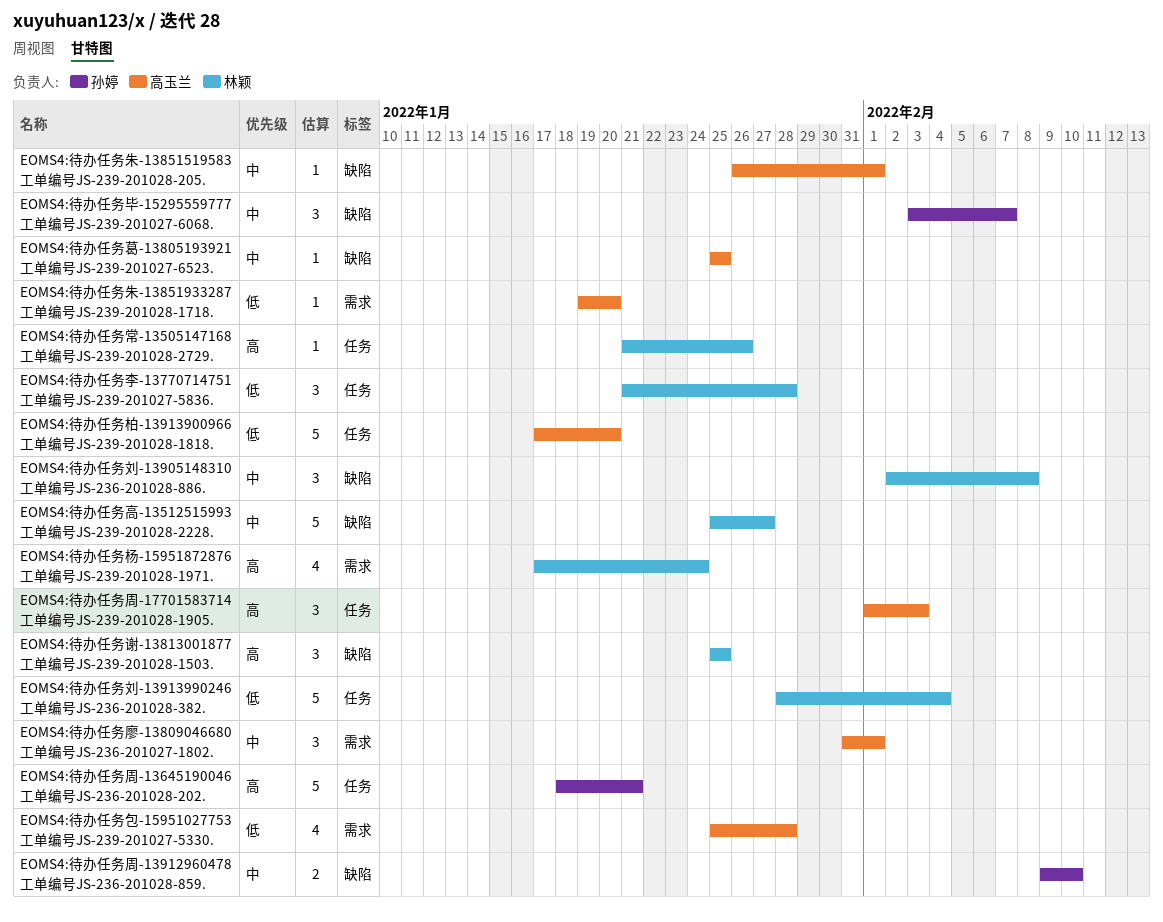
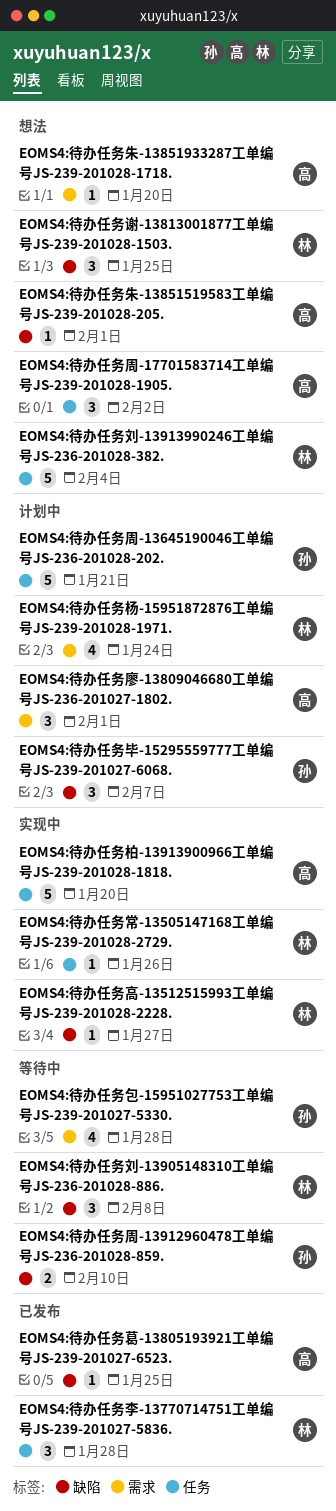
EOMS4:待办任务包-15951027753工单编号JS-239-201027-5330., owner: 高玉兰 -> 孙婷
EOMS4:待办任务周-17701583714工单编号JS-239-201028-1905., due: Feb 3 -> Feb 2
EOMS4:待办任务高-13512515993工单编号JS-239-201028-2228., estimate: 5 -> 1

